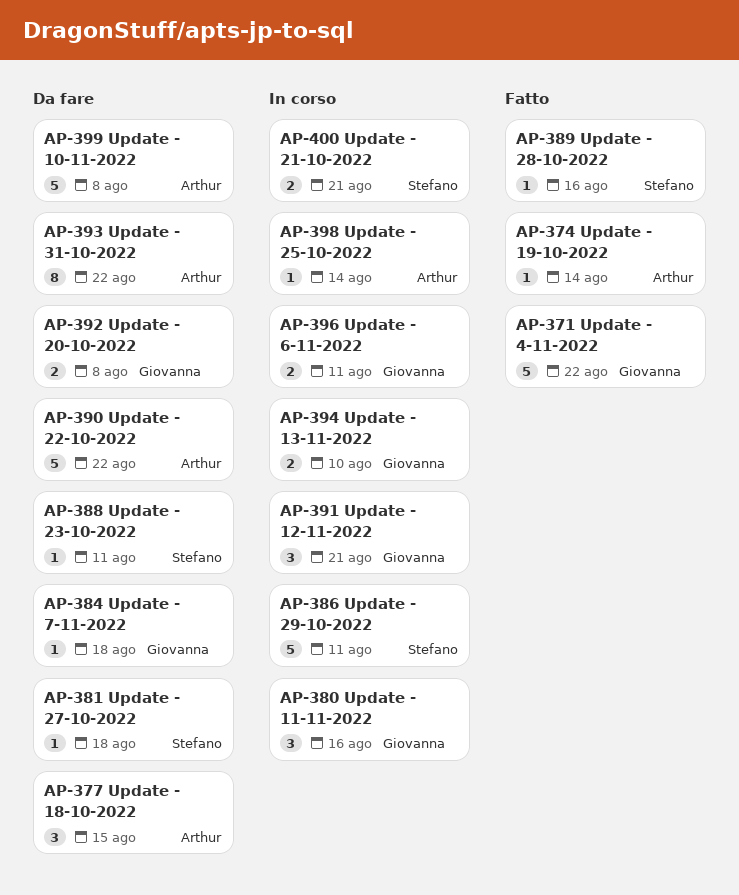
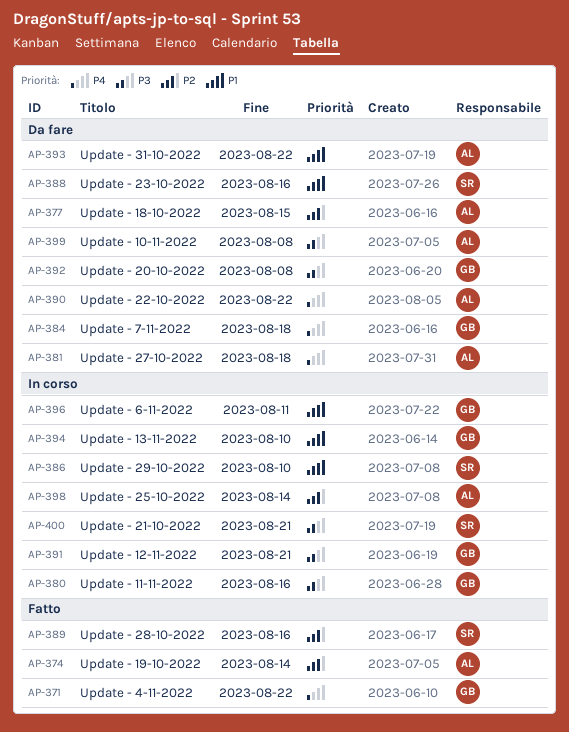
AP-381, owner: Stefano -> Arthur
AP-386, due: Aug 11 -> Aug 10
AP-388, due: Aug 11 -> Aug 16

